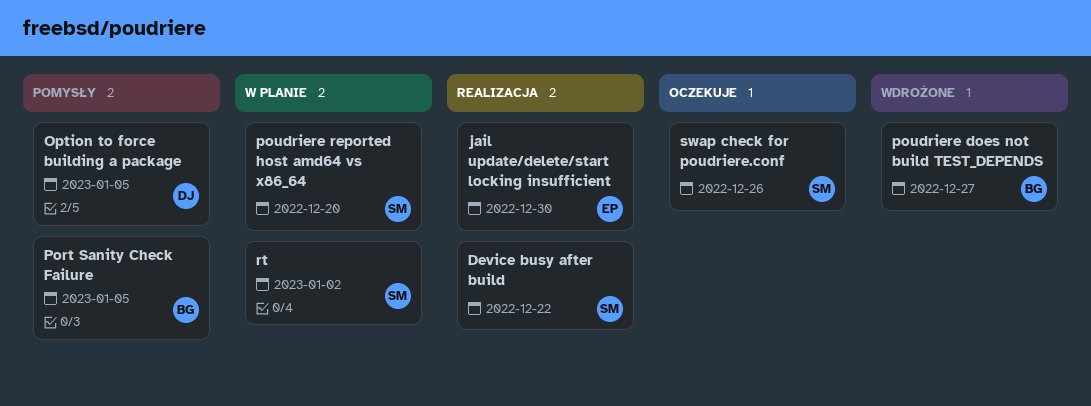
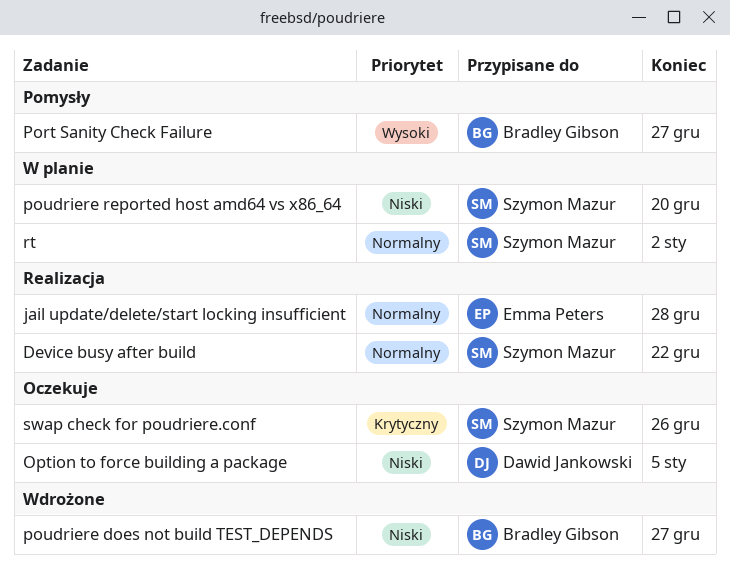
jail update/delete/start locking insufficient, due: Dec 30 -> Dec 28
Option to force building a package, status: Pomysły -> Oczekuje
Port Sanity Check Failure, due: Jan 5 -> Dec 27

